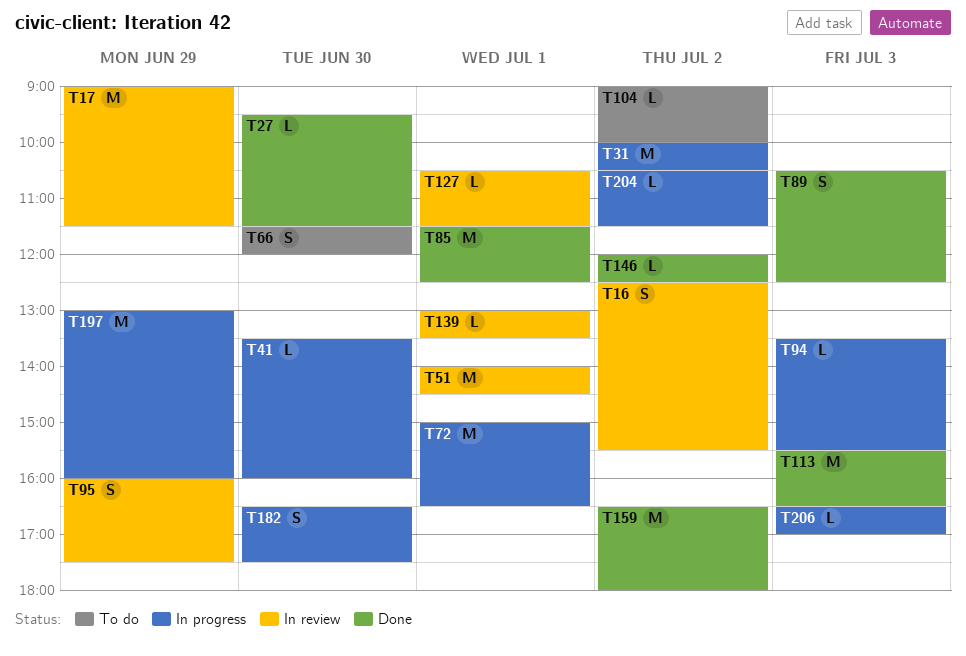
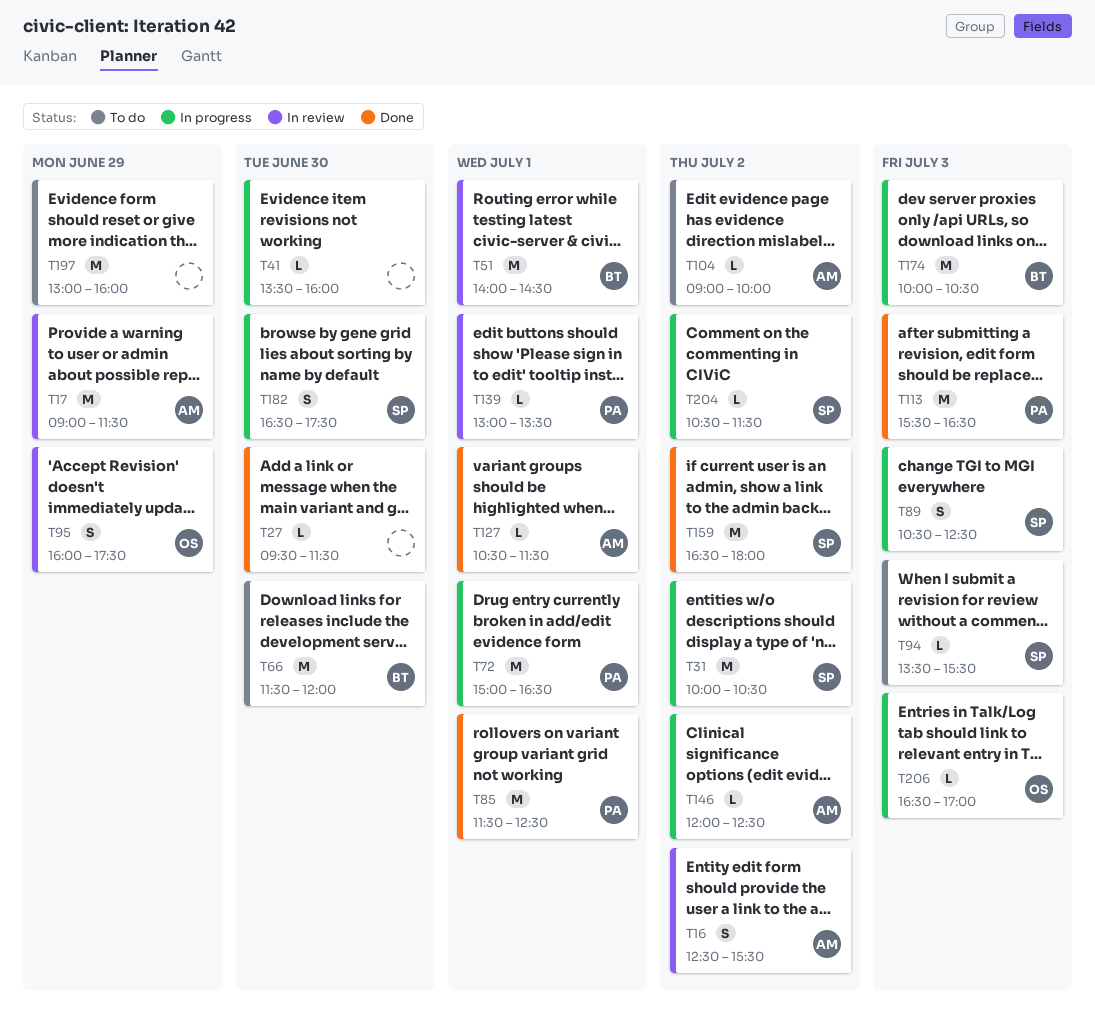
T66, estimate: S -> M
T89, status: Done -> In progress
T94, status: In progress -> To do
T127, status: In review -> Done
T146, status: Done -> In progress
T174: none -> present
T197, status: In progress -> To do

